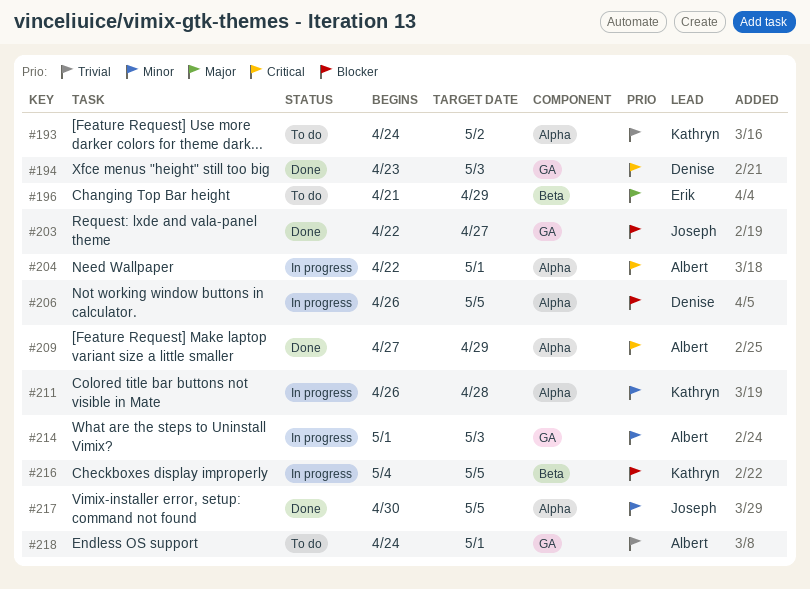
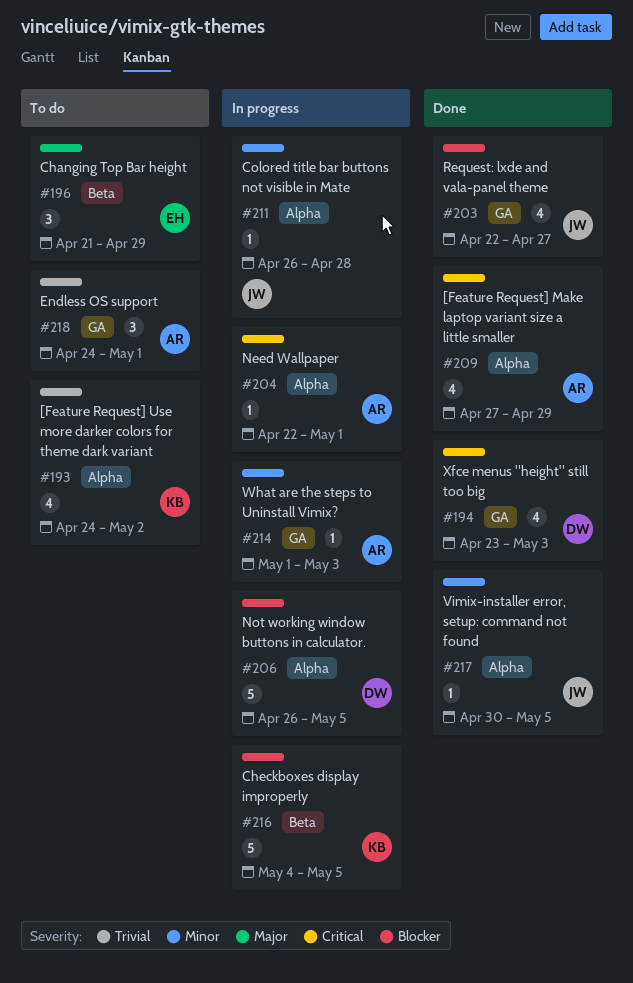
#211, owner: Kathryn -> Joseph

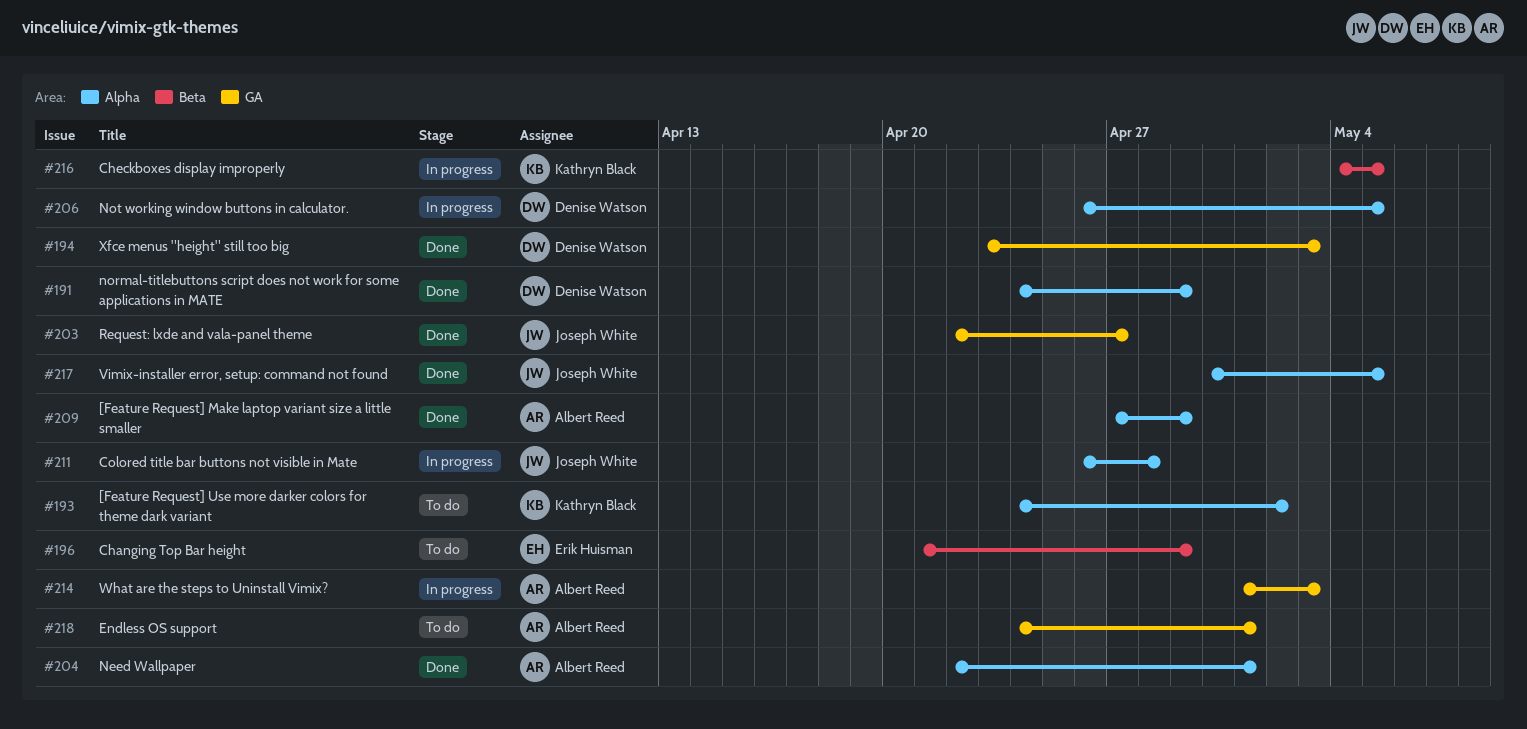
#191: none -> present
#204, status: In progress -> Done

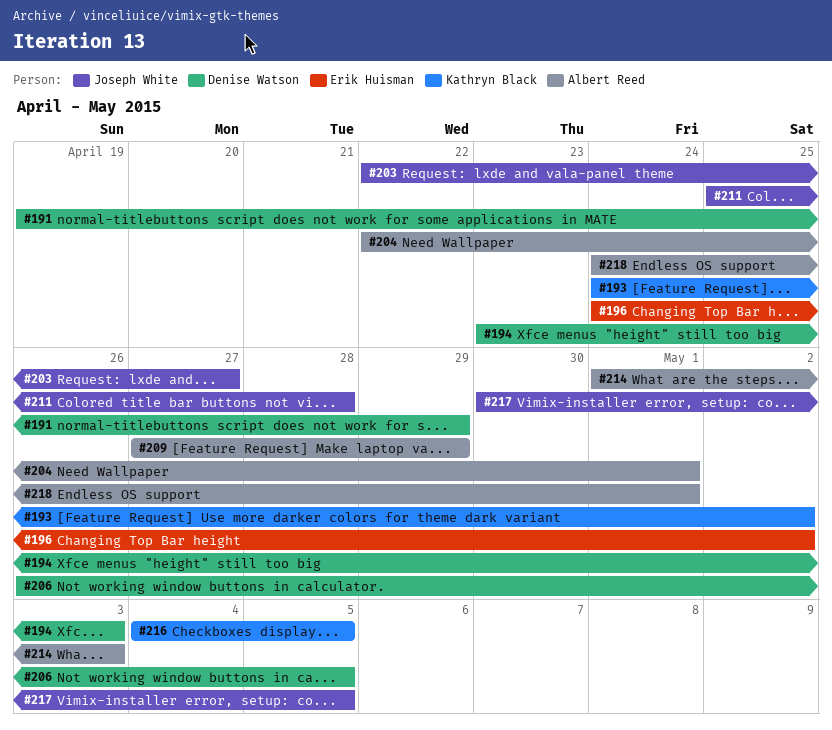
#191, start: Apr 24 -> Apr 19
#196, start: Apr 21 -> Apr 24
#196, due: Apr 29 -> May 2
#211, start: Apr 26 -> Apr 25

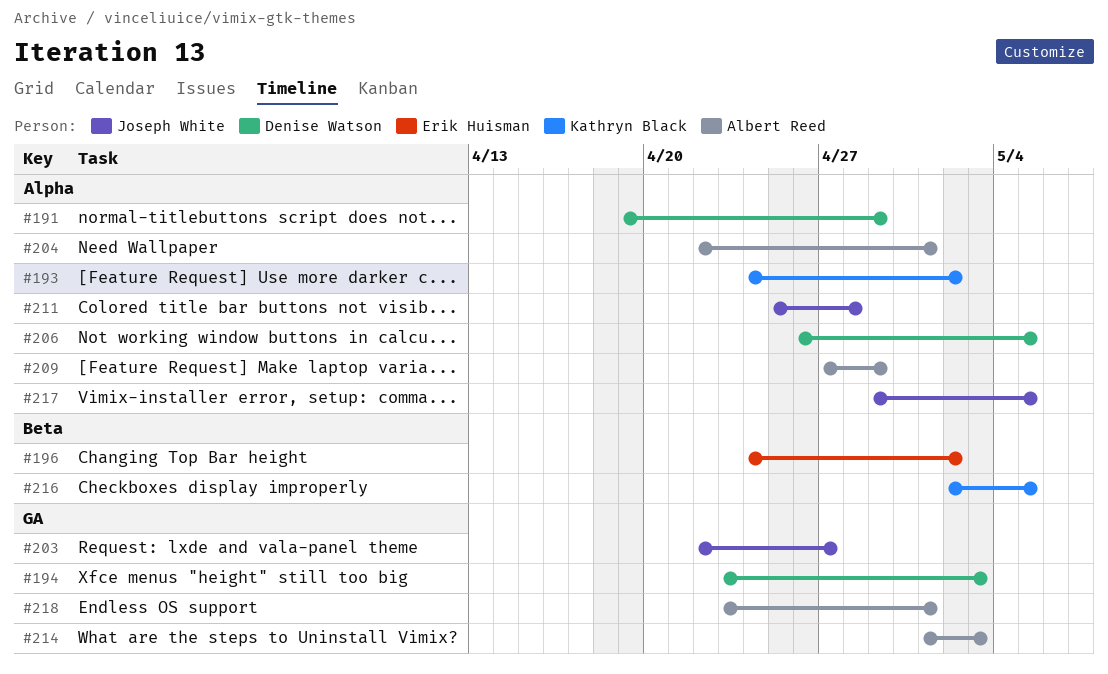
#216, start: May 4 -> May 2
#217, start: Apr 30 -> Apr 29
#218, start: Apr 24 -> Apr 23

